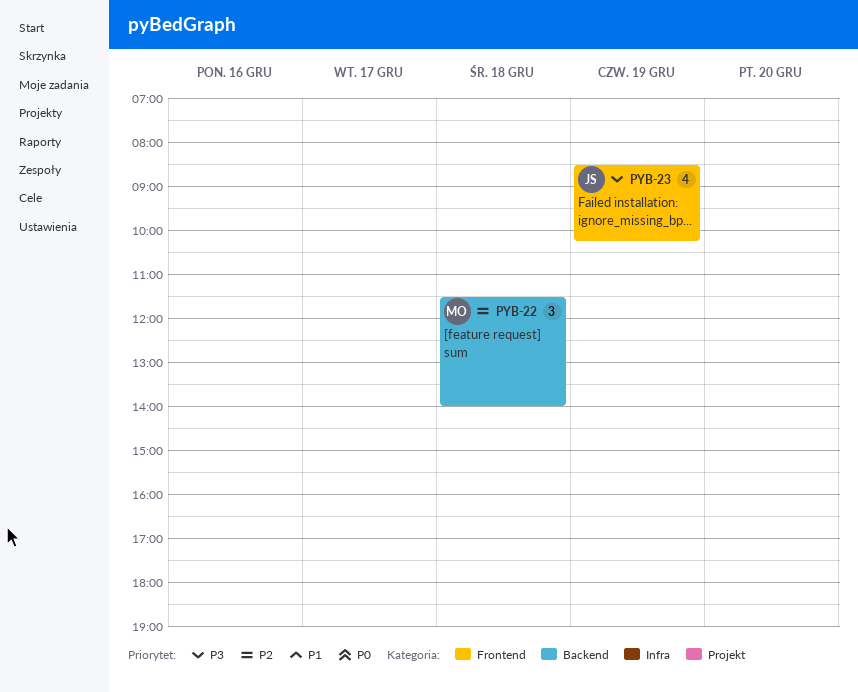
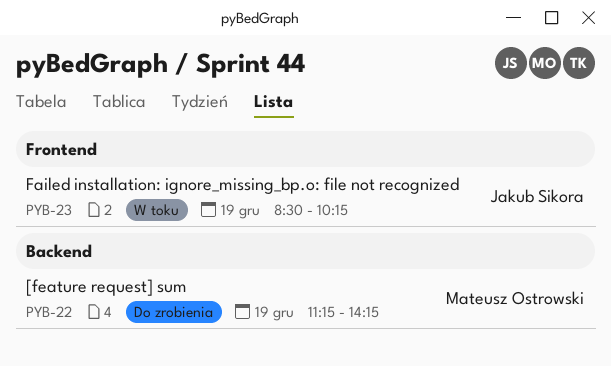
PYB-22, day: Dec 18 -> Dec 19
PYB-22, begins: 11:30 -> 11:15
PYB-22, ends: 14:00 -> 14:15

